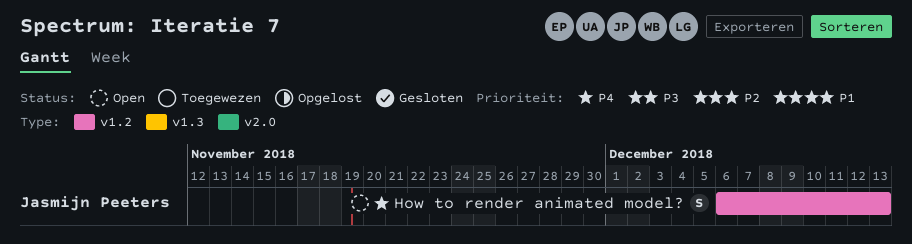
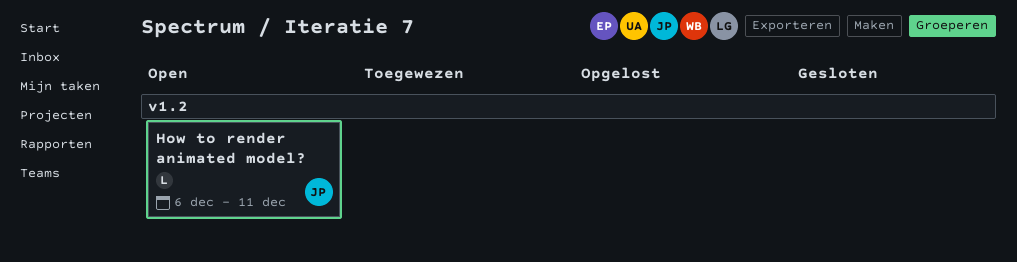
How to render animated model?, estimate: S -> L
How to render animated model?, due: Dec 13 -> Dec 11

